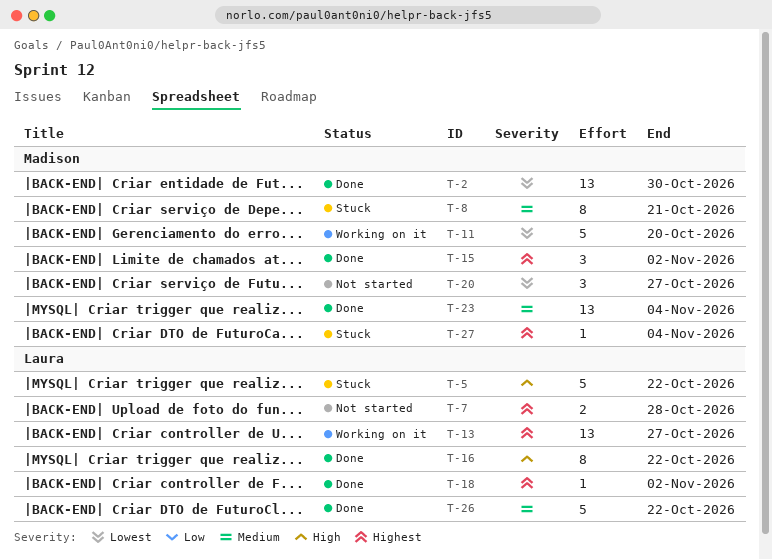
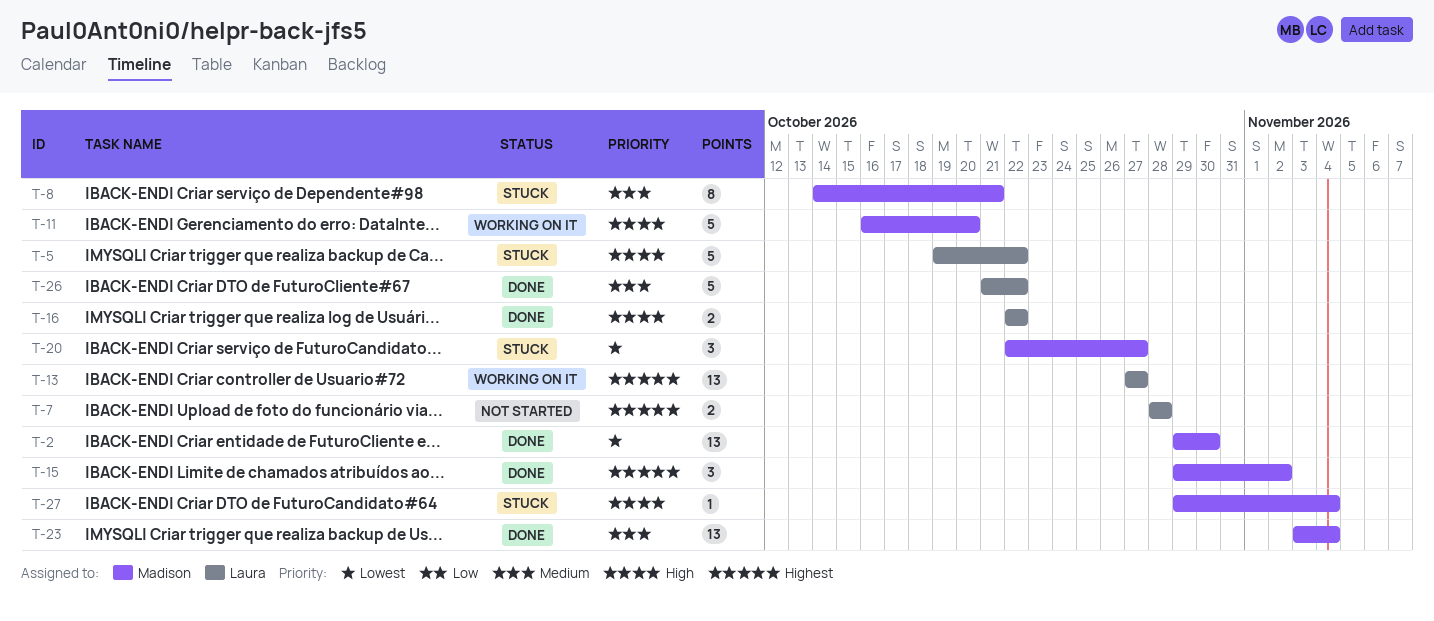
T-11, priority: Lowest -> High
T-16, estimate: 8 -> 2
T-18: present -> none
T-20, status: Not started -> Stuck
T-27, priority: Highest -> High

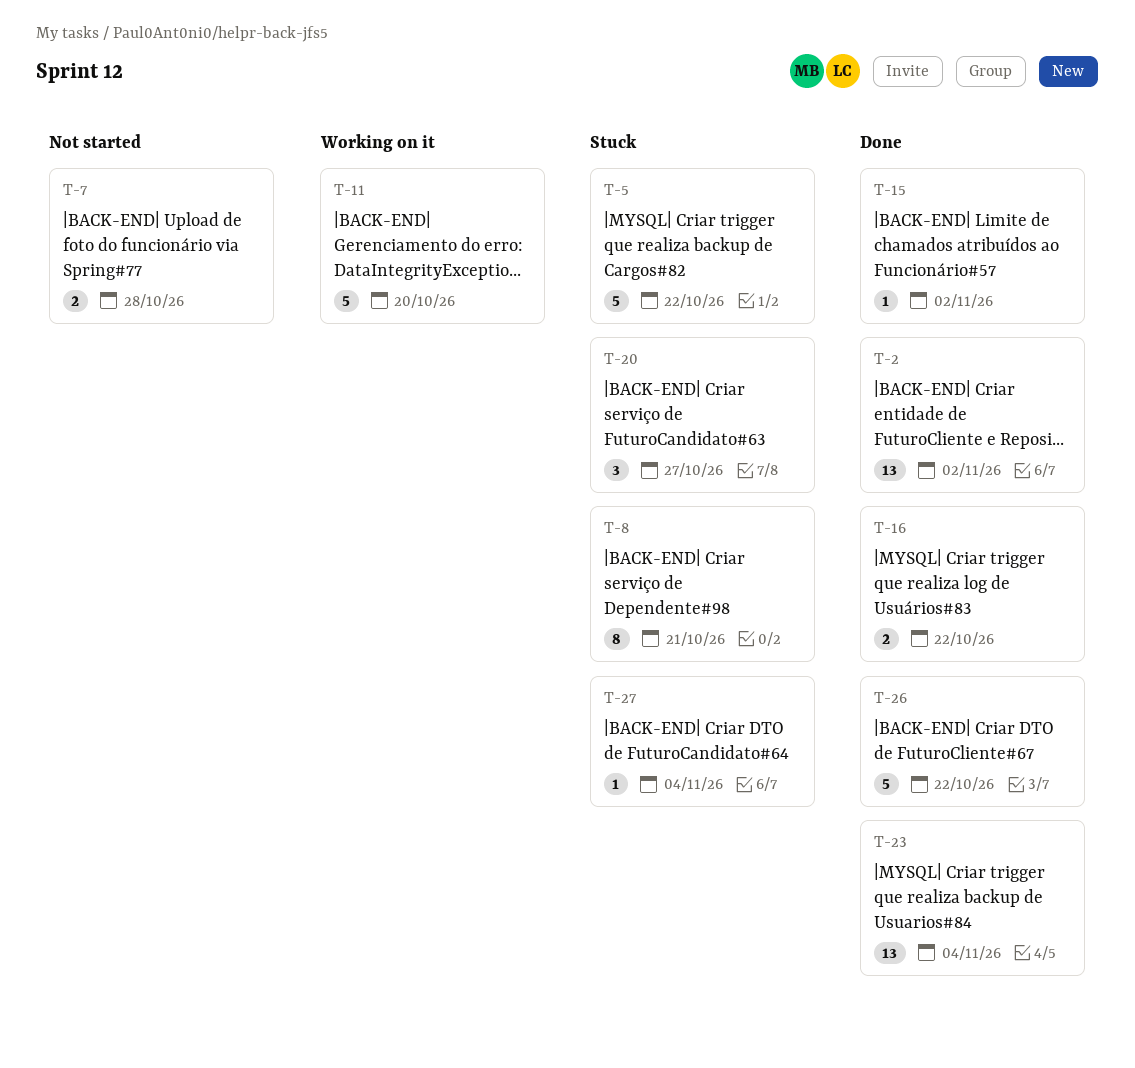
T-2, due: Oct 30 -> Nov 2
T-13: present -> none
T-15, estimate: 3 -> 1

